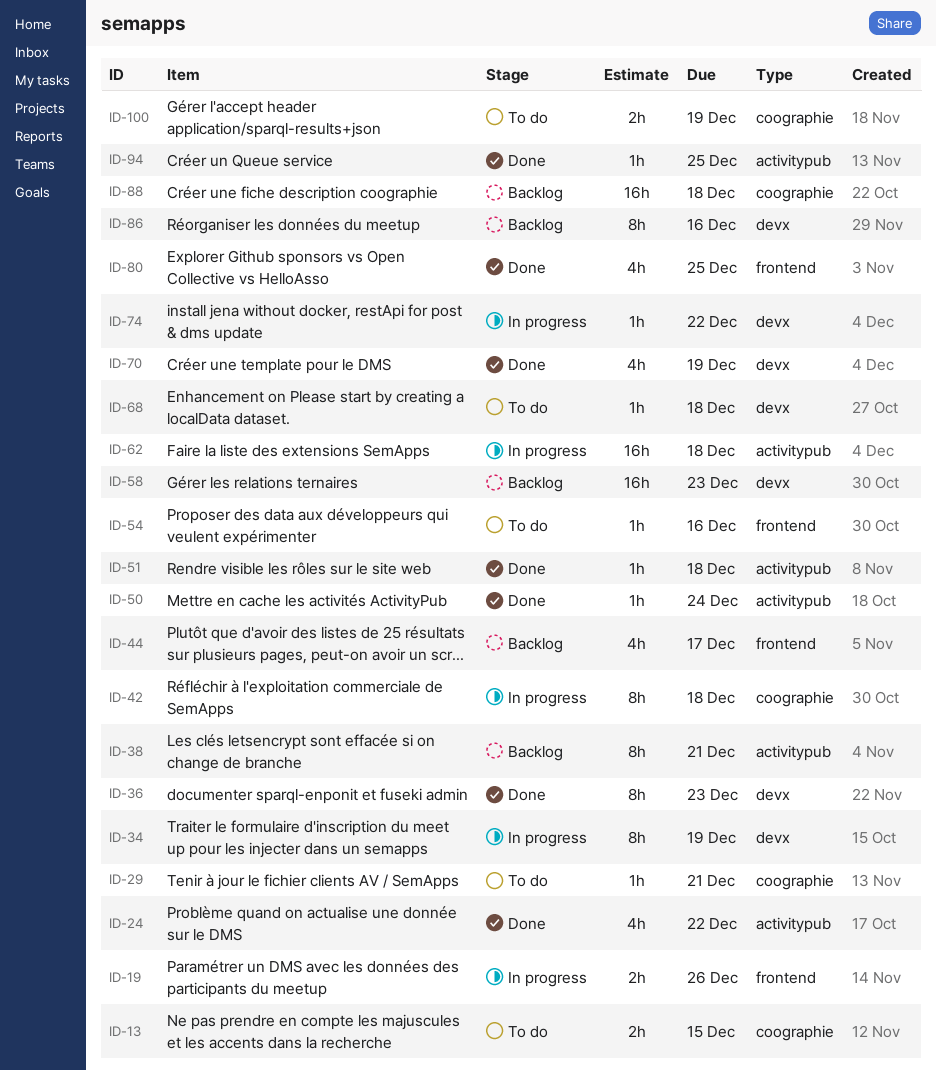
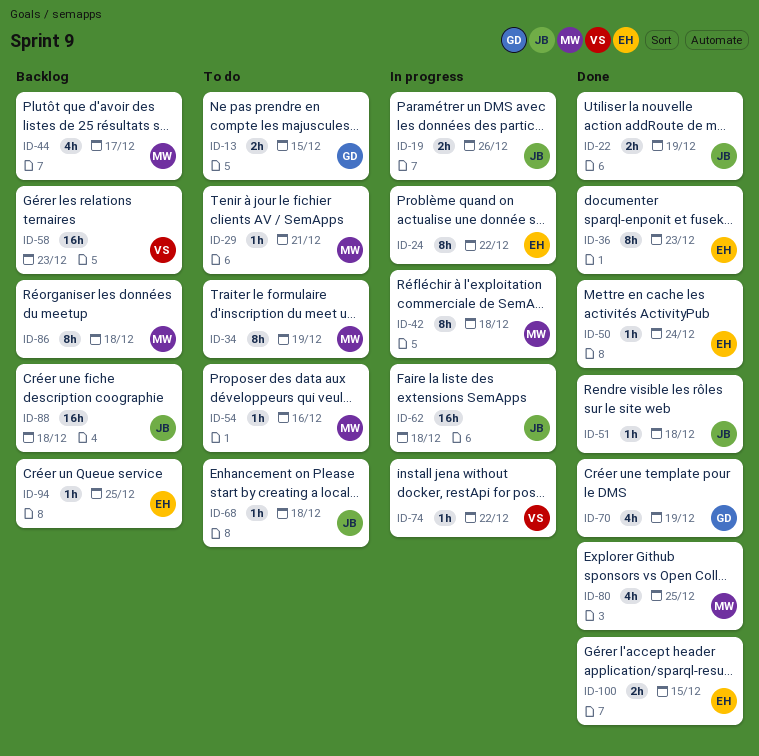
ID-22: none -> present
ID-24, status: Done -> In progress
ID-24, estimate: 4h -> 8h
ID-34, status: In progress -> To do
ID-38: present -> none
ID-86, due: Dec 16 -> Dec 18
ID-94, status: Done -> Backlog
ID-100, status: To do -> Done
ID-100, due: Dec 19 -> Dec 15

